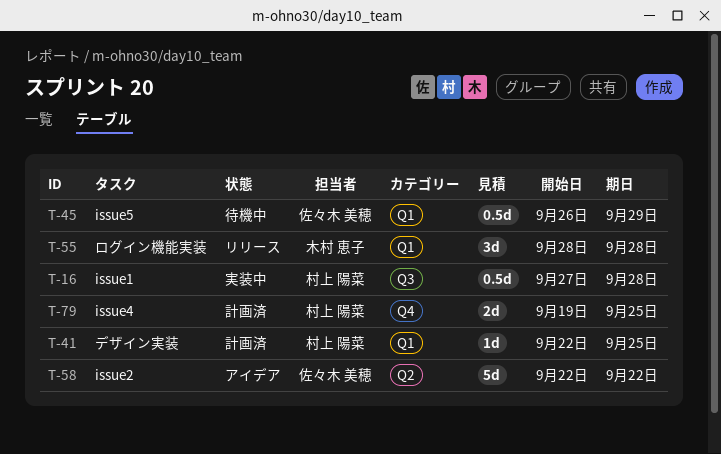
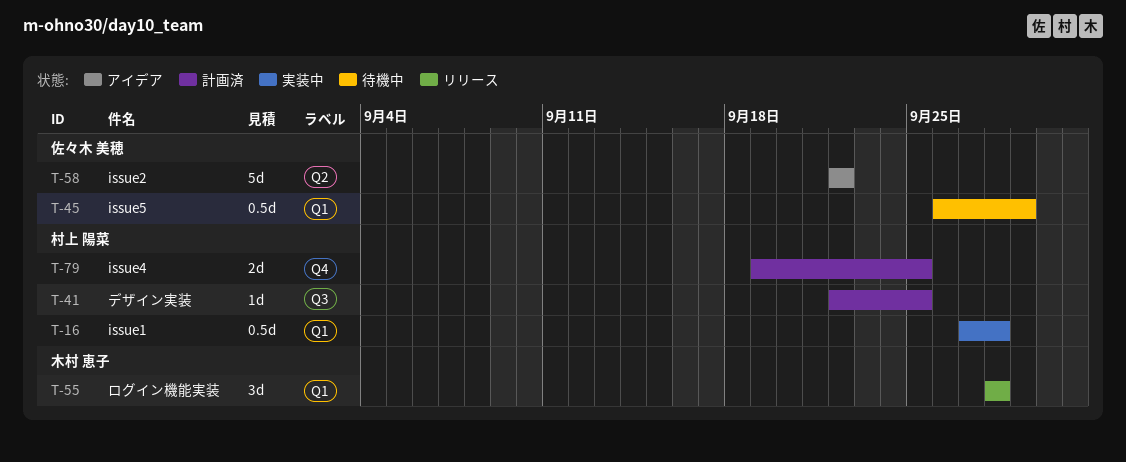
T-16, label: Q3 -> Q1
T-41, label: Q1 -> Q3

